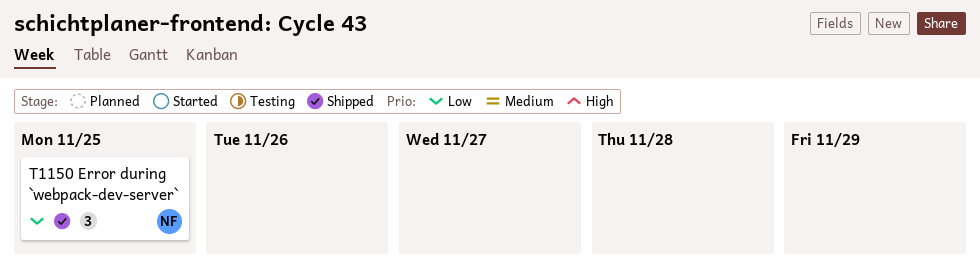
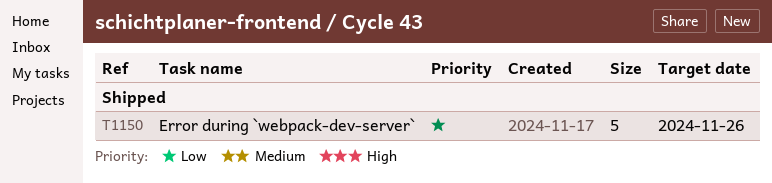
T1150, estimate: 3 -> 5
T1150, due: Nov 25 -> Nov 26

